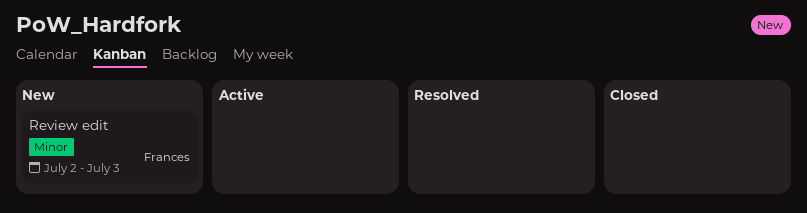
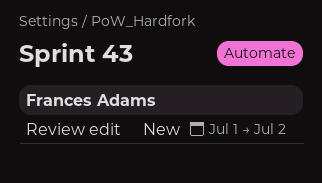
Review edit, start: Jul 2 -> Jul 1
Review edit, due: Jul 3 -> Jul 2

